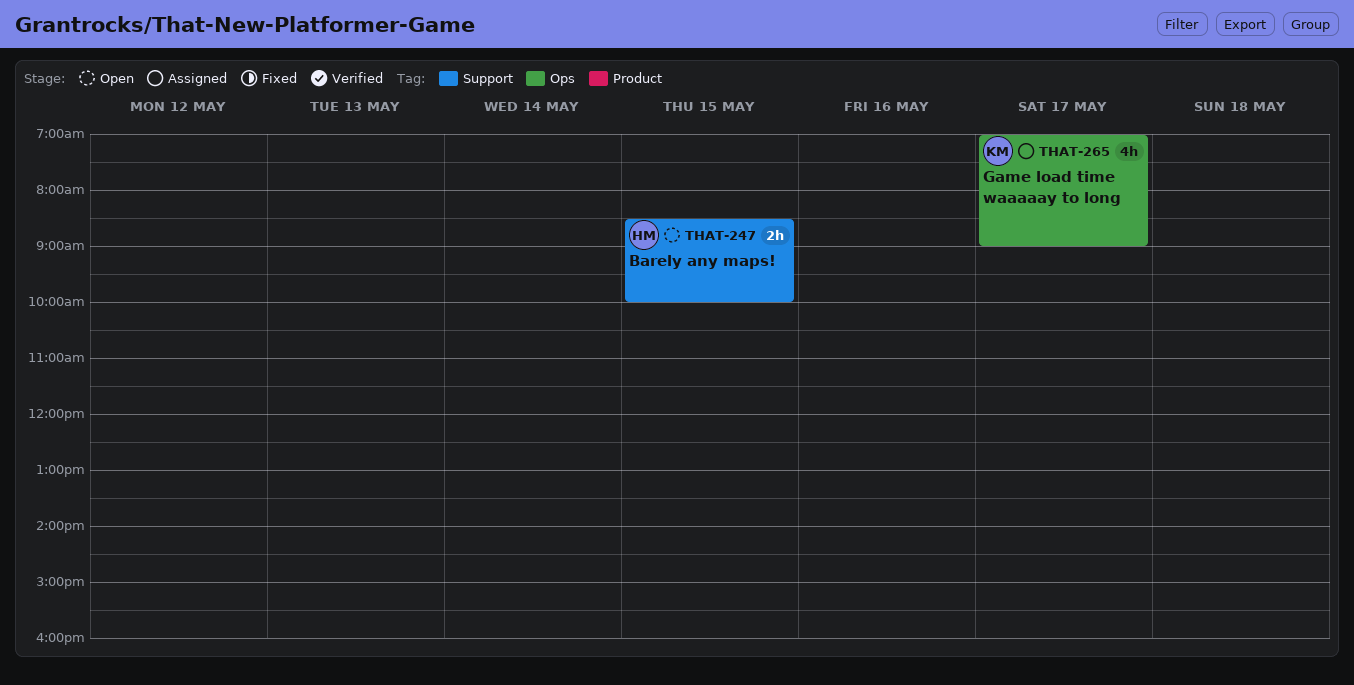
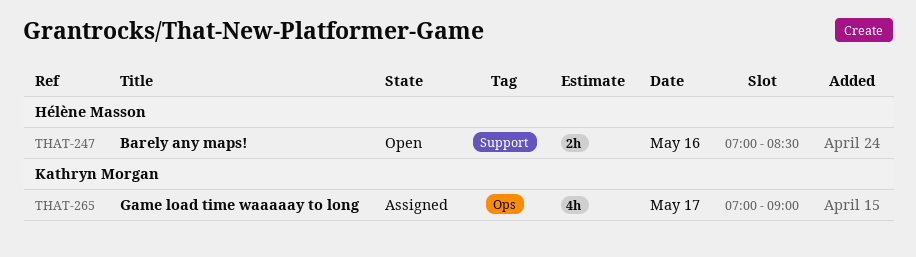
THAT-247, day: May 15 -> May 16
THAT-247, begins: 08:30 -> 07:00
THAT-247, ends: 10:00 -> 08:30

